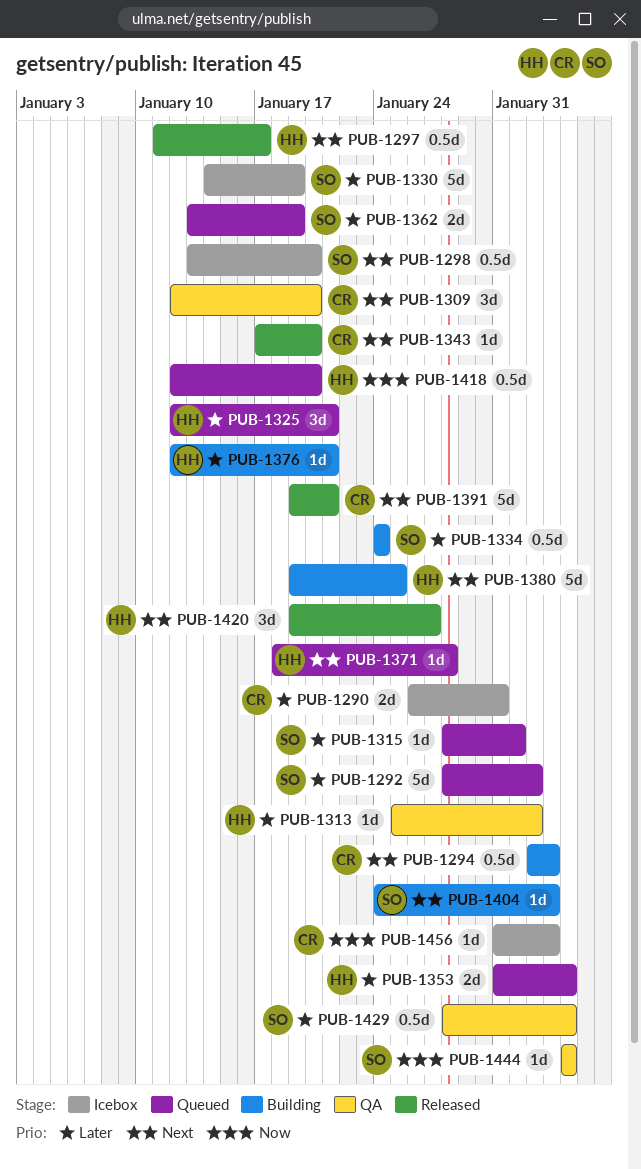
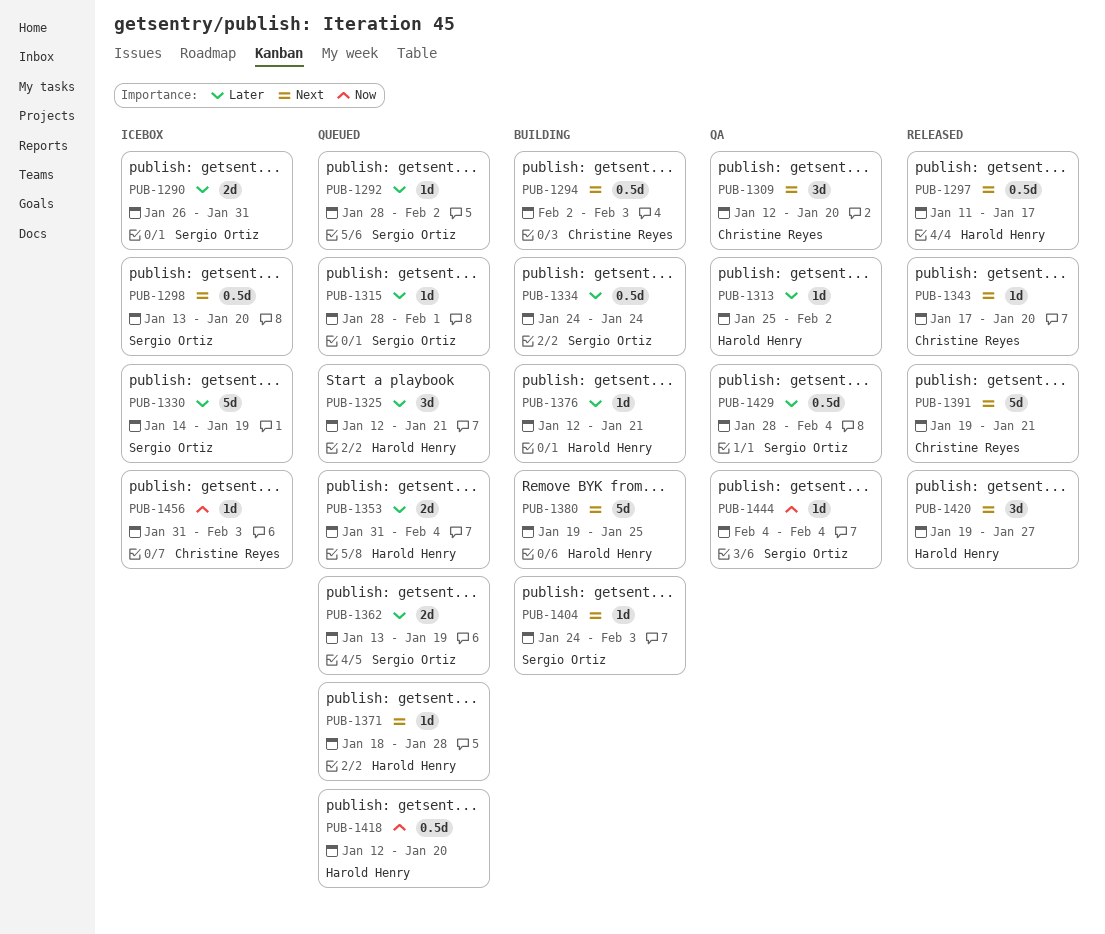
PUB-1290, owner: Christine Reyes -> Sergio Ortiz
PUB-1292, estimate: 5d -> 1d

